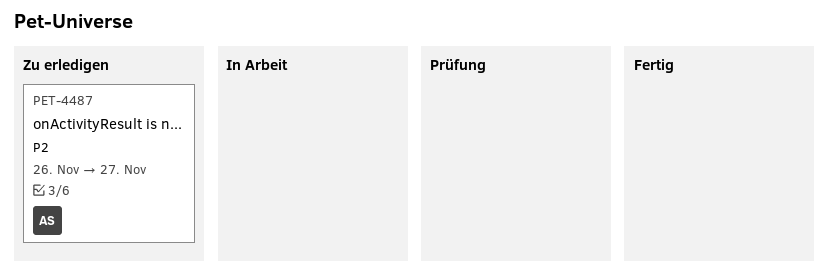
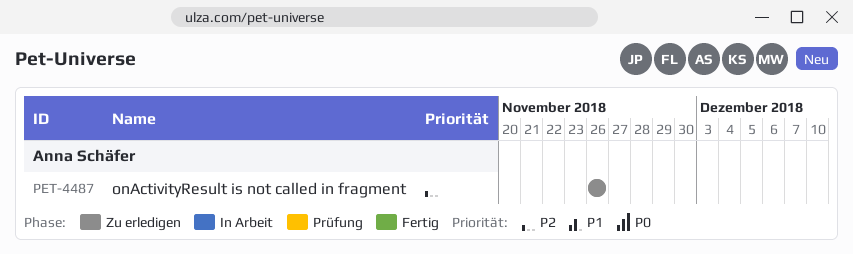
PET-4487, due: Nov 27 -> Nov 26

